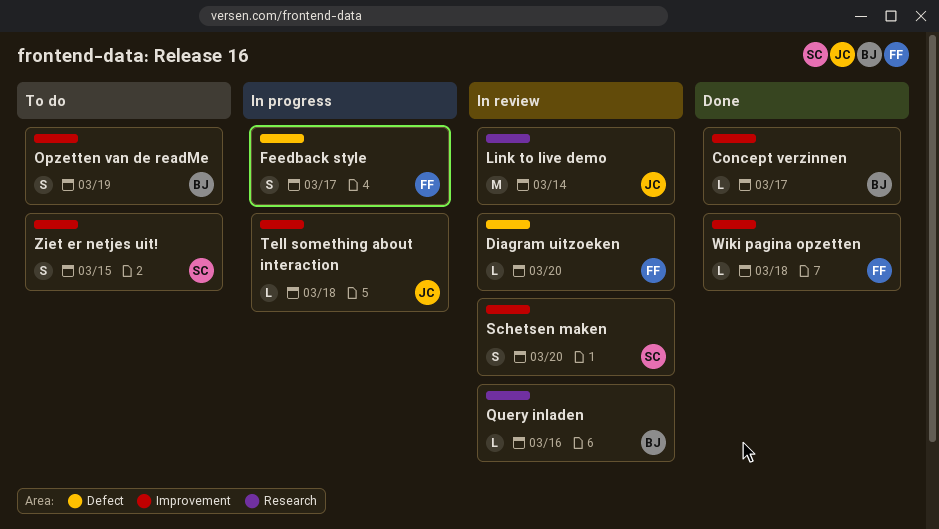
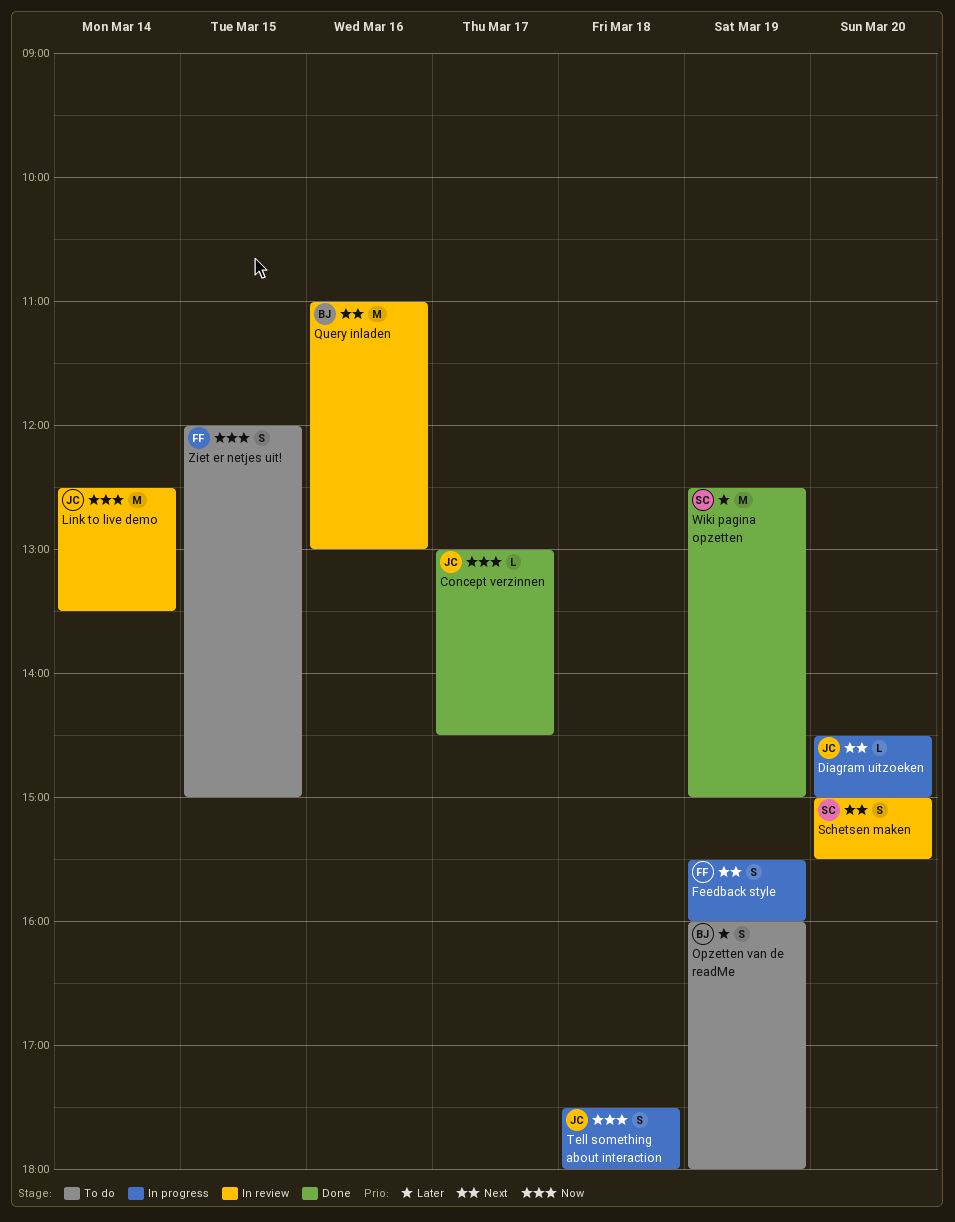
Concept verzinnen, owner: BJ -> JC
Diagram uitzoeken, status: In review -> In progress
Diagram uitzoeken, owner: FF -> JC
Feedback style, day: Mar 17 -> Mar 19
Query inladen, estimate: L -> M
Tell something about interaction, estimate: L -> S
Wiki pagina opzetten, owner: FF -> SC
Wiki pagina opzetten, estimate: L -> M
Wiki pagina opzetten, day: Mar 18 -> Mar 19
Ziet er netjes uit!, owner: SC -> FF

